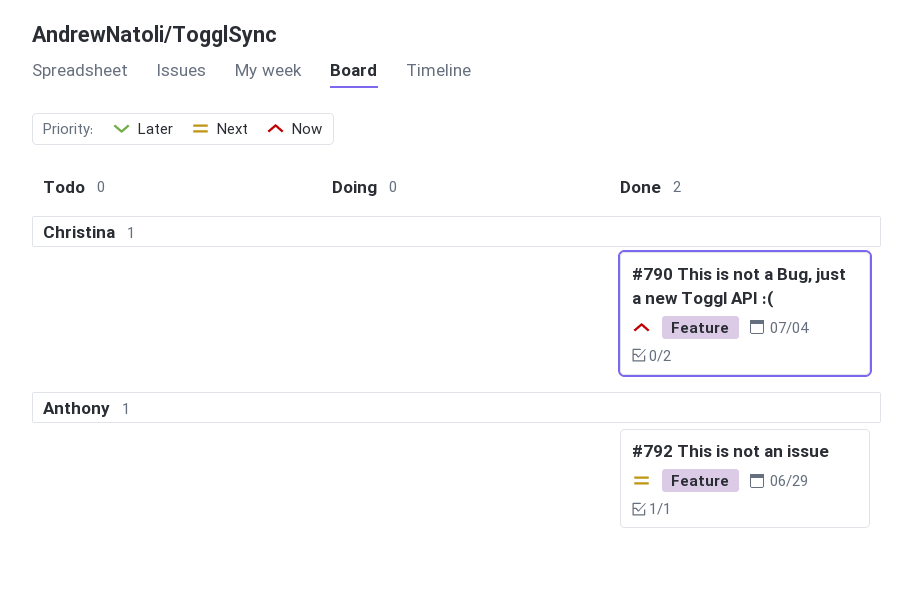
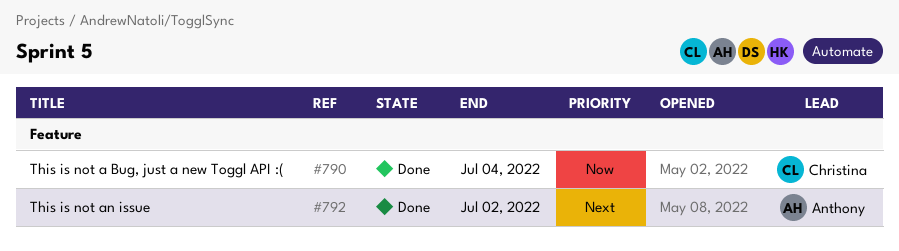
#792, due: Jun 29 -> Jul 2

